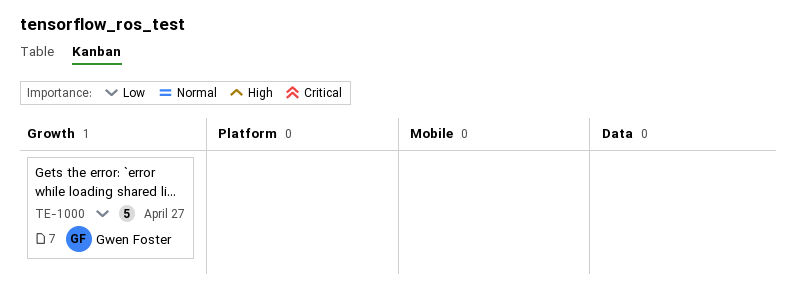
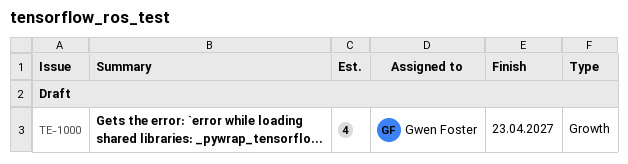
TE-1000, estimate: 5 -> 4
TE-1000, due: Apr 27 -> Apr 23

